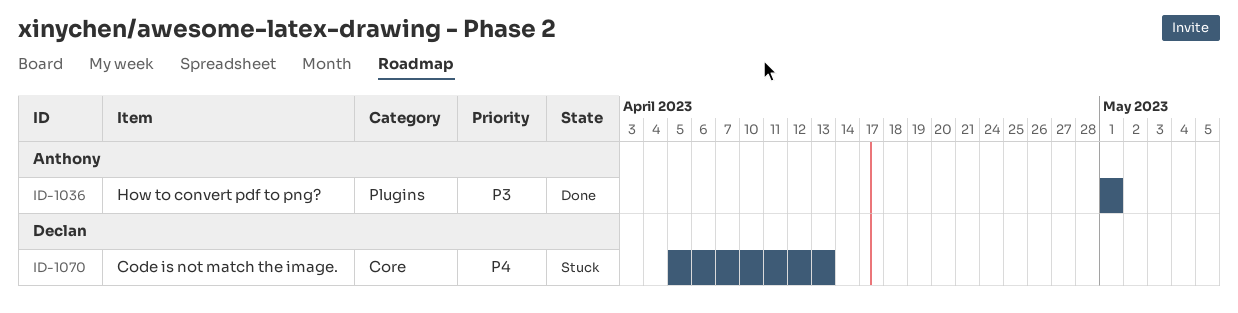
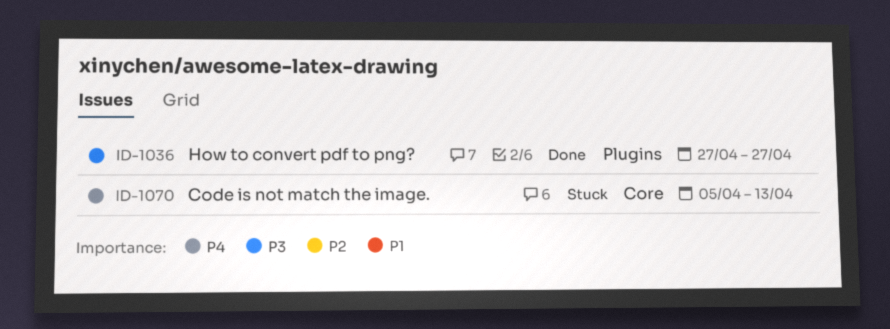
ID-1036, start: May 1 -> Apr 27
ID-1036, due: May 1 -> Apr 27

